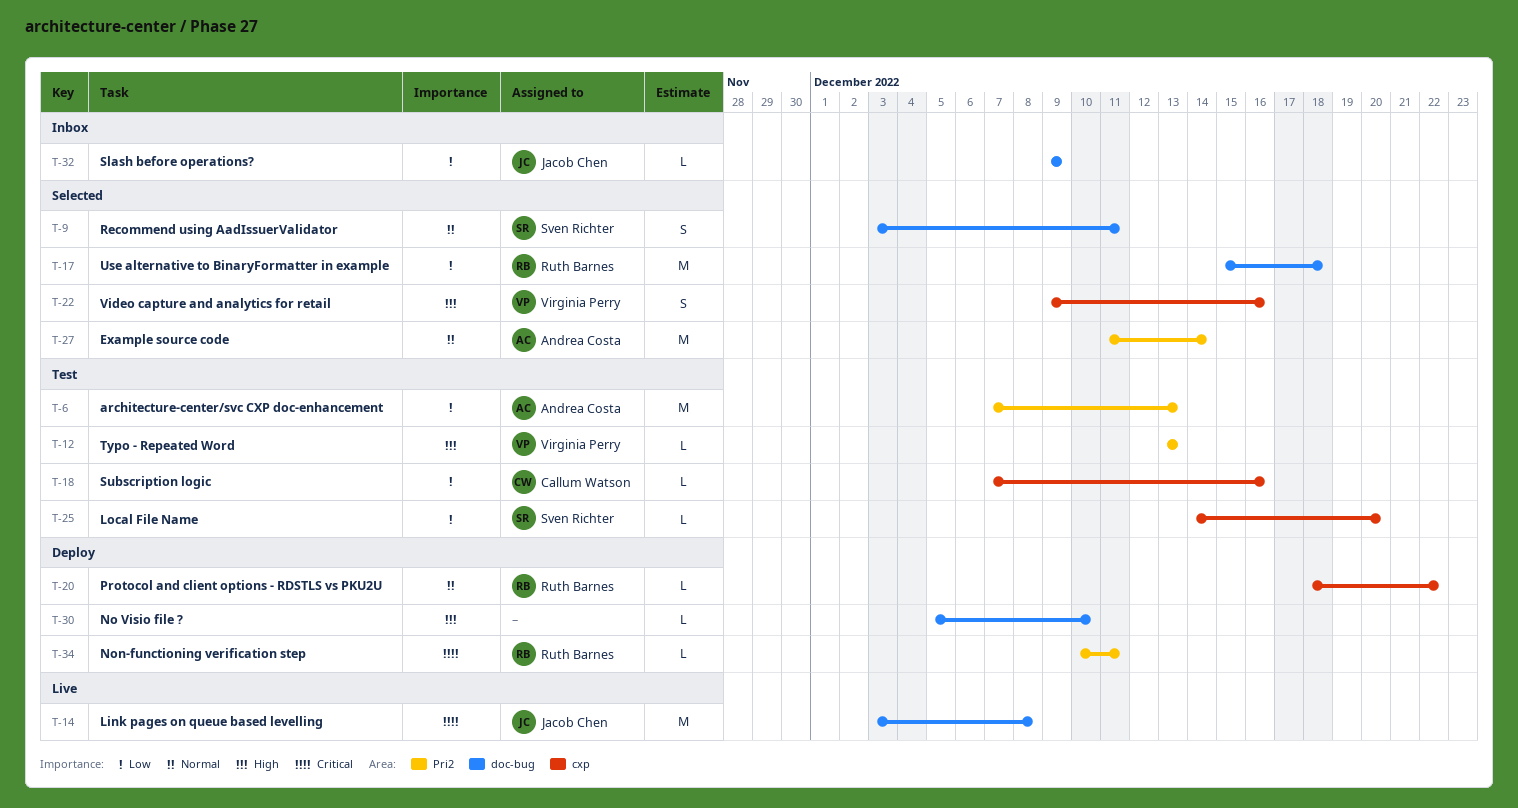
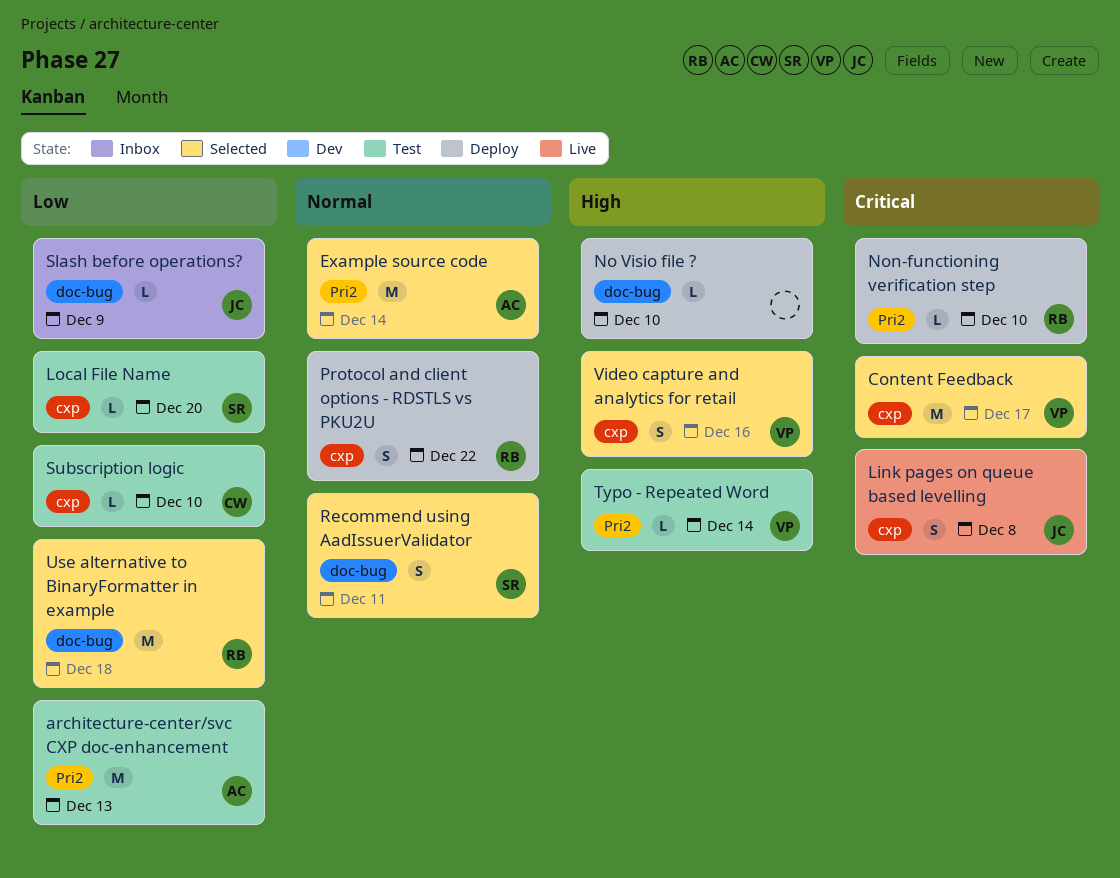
Content Feedback: none -> present
Link pages on queue based levelling, label: doc-bug -> cxp
Link pages on queue based levelling, estimate: M -> S
Non-functioning verification step, due: Dec 11 -> Dec 10
Protocol and client options - RDSTLS vs PKU2U, estimate: L -> S
Subscription logic, due: Dec 16 -> Dec 10
Typo - Repeated Word, due: Dec 13 -> Dec 14

